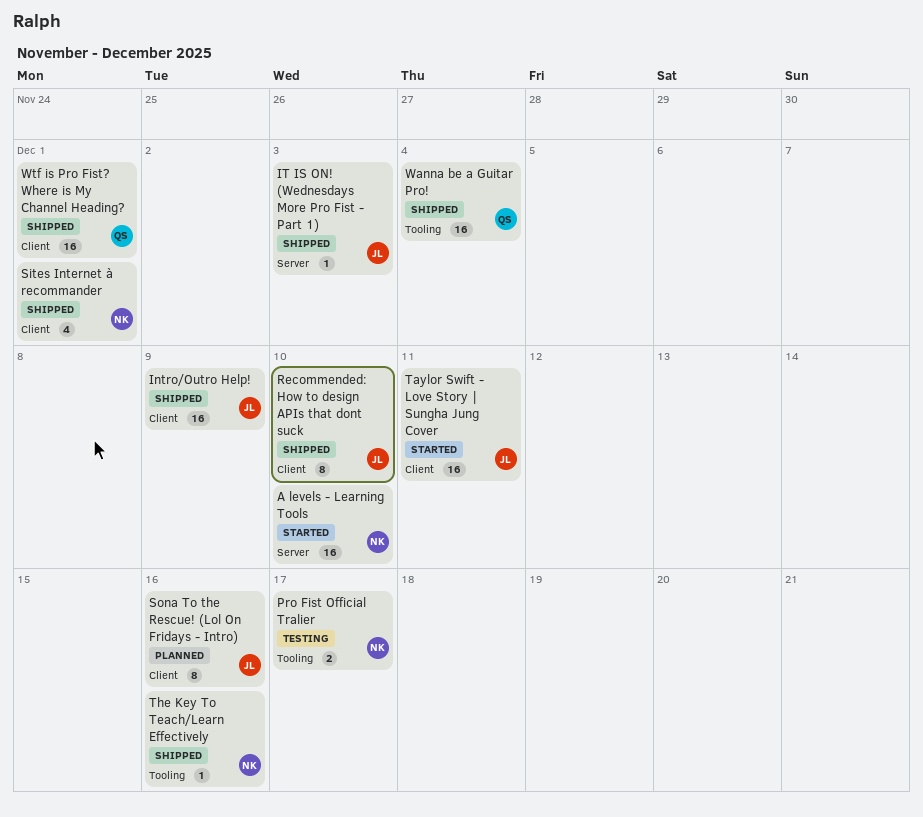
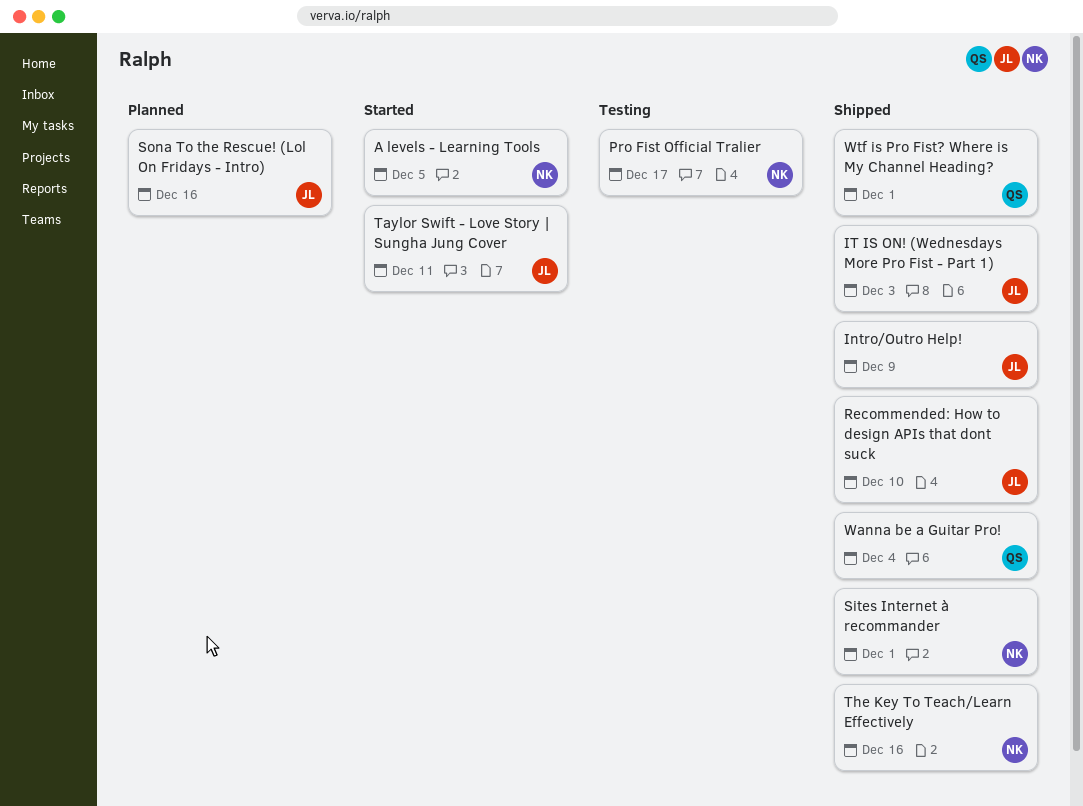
A levels - Learning Tools, due: Dec 10 -> Dec 5

